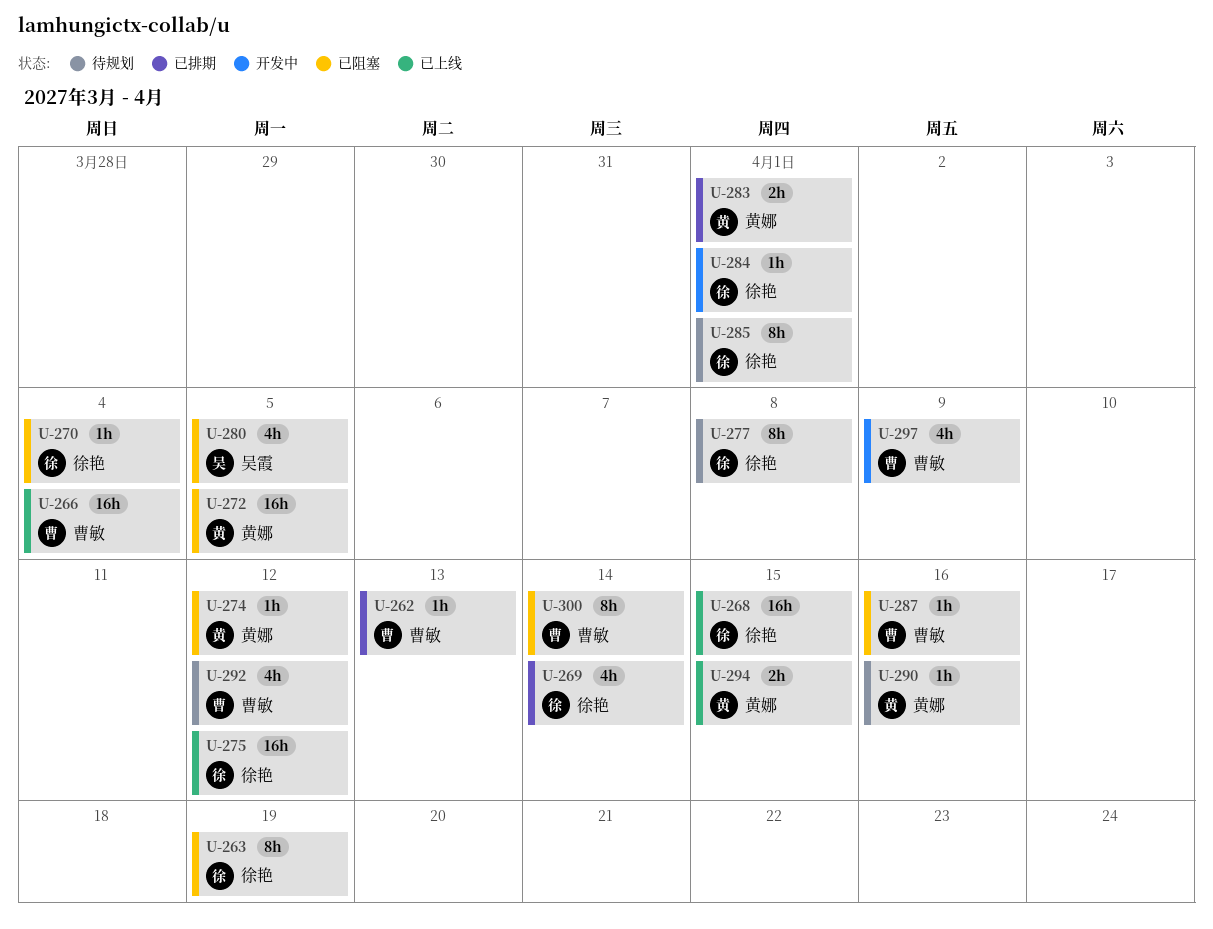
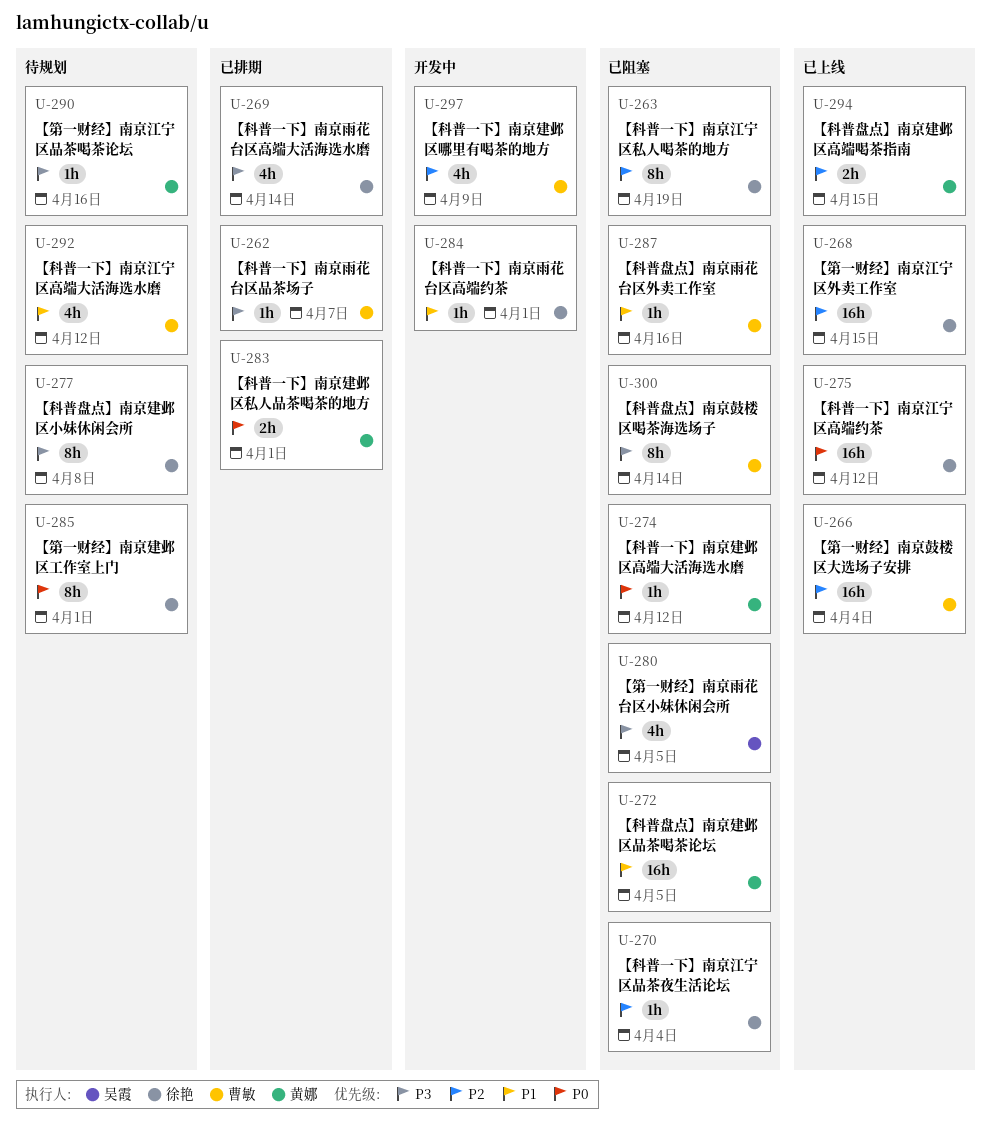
U-262, due: Apr 13 -> Apr 7

